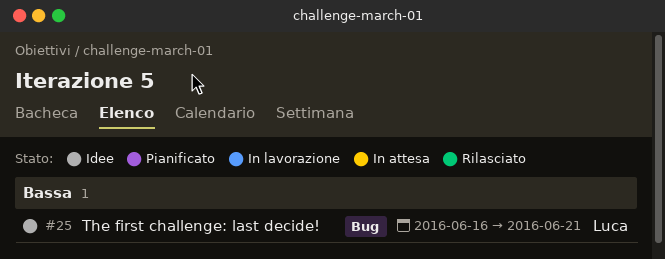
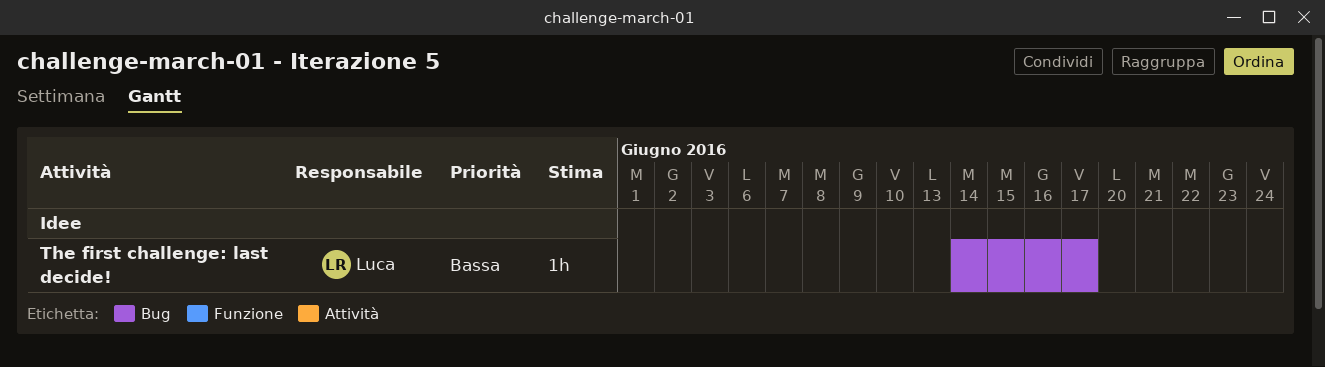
The first challenge: last decide!, start: Jun 16 -> Jun 14
The first challenge: last decide!, due: Jun 21 -> Jun 17

